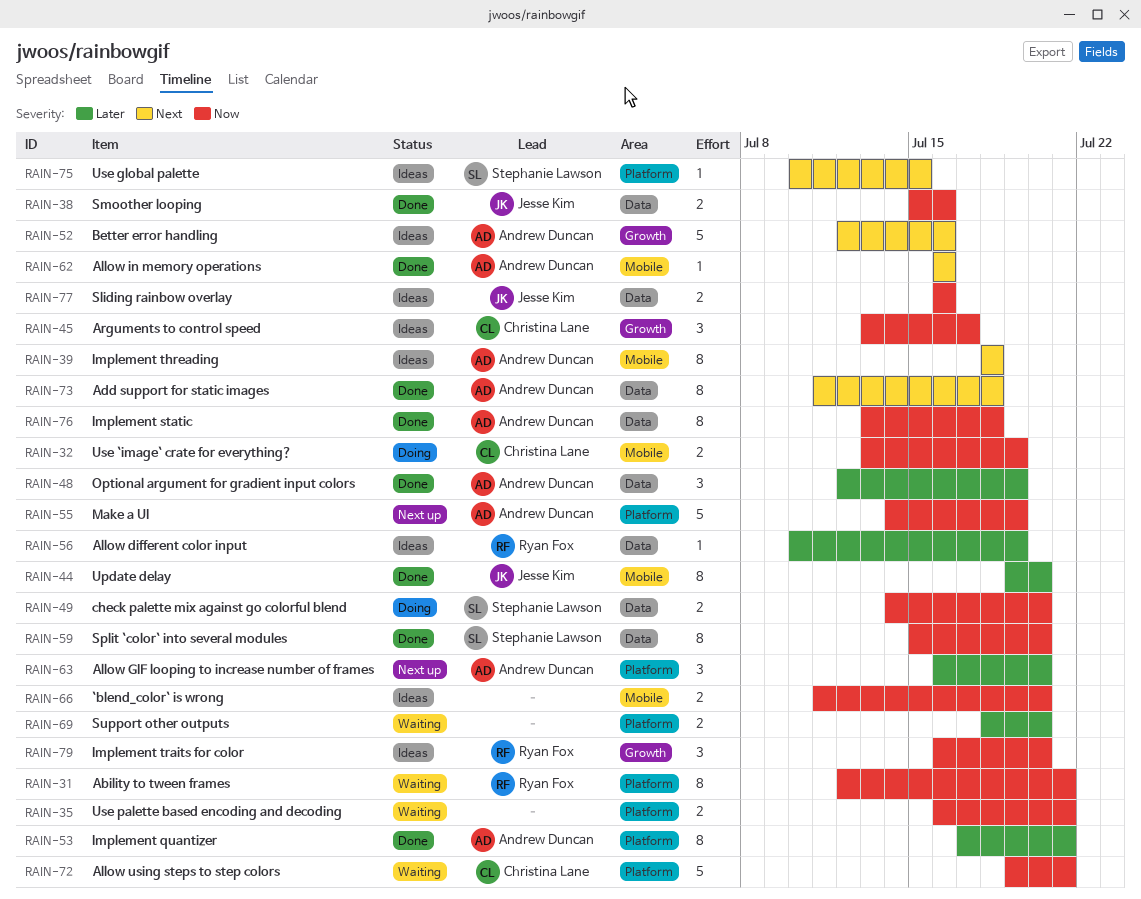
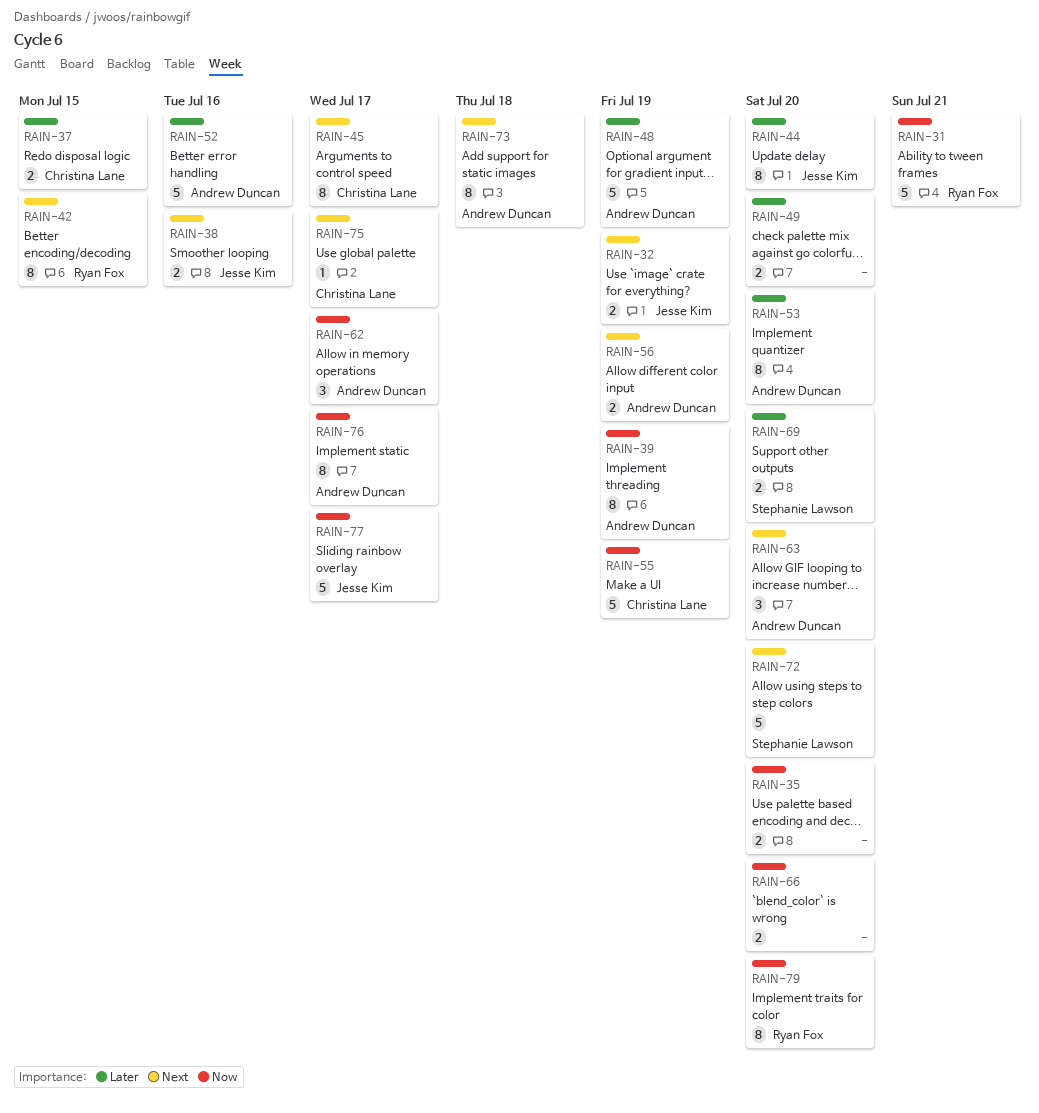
RAIN-31, estimate: 8 -> 5
RAIN-32, owner: Christina Lane -> Jesse Kim
RAIN-32, priority: Now -> Next
RAIN-35, due: Jul 21 -> Jul 20
RAIN-37: none -> present
RAIN-38, priority: Now -> Next
RAIN-39, priority: Next -> Now
RAIN-39, due: Jul 18 -> Jul 19
RAIN-42: none -> present
RAIN-45, priority: Now -> Next
RAIN-45, estimate: 3 -> 8
RAIN-48, estimate: 3 -> 5
RAIN-49, owner: Stephanie Lawson -> none
RAIN-49, priority: Now -> Later
RAIN-52, priority: Next -> Later
RAIN-53, due: Jul 21 -> Jul 20
RAIN-55, owner: Andrew Duncan -> Christina Lane
RAIN-56, owner: Ryan Fox -> Andrew Duncan
RAIN-56, priority: Later -> Next
RAIN-56, estimate: 1 -> 2
RAIN-59: present -> none
RAIN-62, priority: Next -> Now
RAIN-62, estimate: 1 -> 3
RAIN-62, due: Jul 16 -> Jul 17
RAIN-63, priority: Later -> Next
RAIN-69, owner: none -> Stephanie Lawson
RAIN-72, owner: Christina Lane -> Stephanie Lawson
RAIN-72, priority: Now -> Next
RAIN-72, due: Jul 21 -> Jul 20
RAIN-75, owner: Stephanie Lawson -> Christina Lane
RAIN-75, due: Jul 15 -> Jul 17
RAIN-76, due: Jul 18 -> Jul 17
RAIN-77, estimate: 2 -> 5
RAIN-77, due: Jul 16 -> Jul 17
RAIN-79, estimate: 3 -> 8

